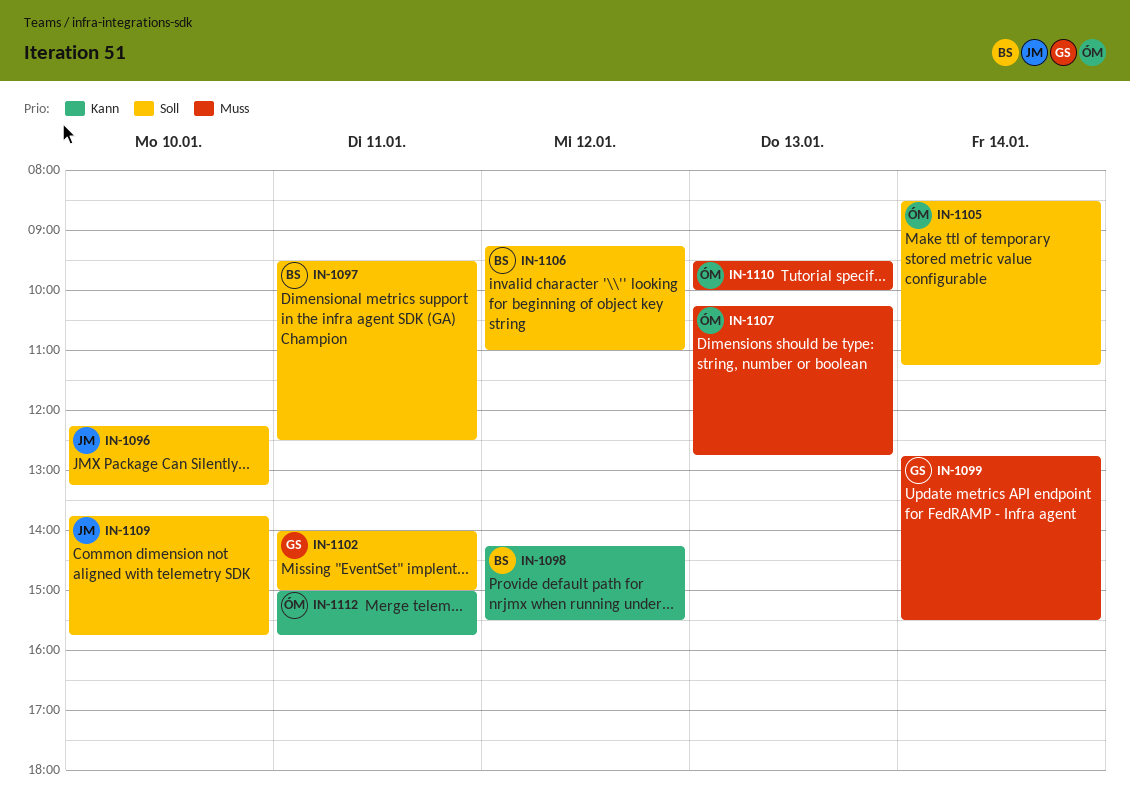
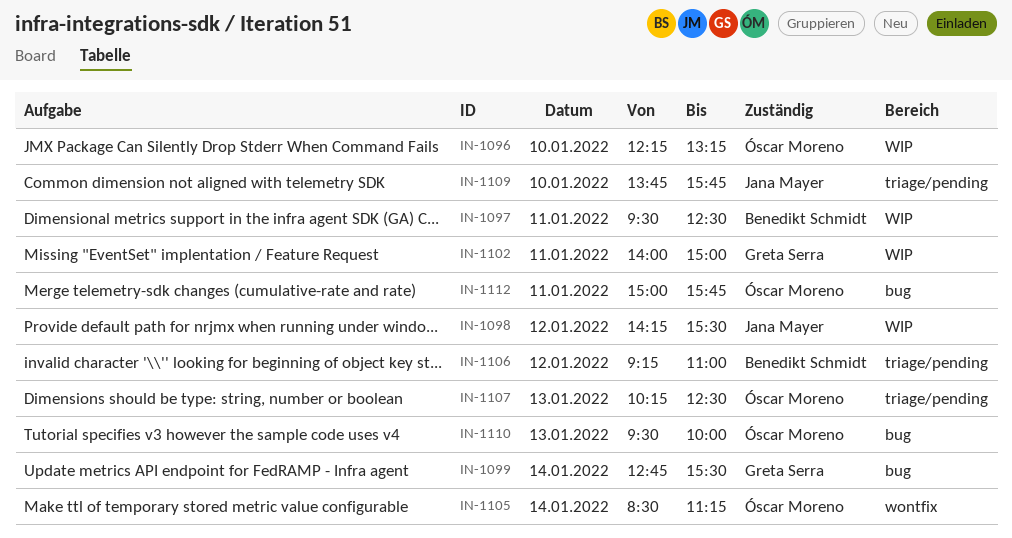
IN-1096, owner: Jana Mayer -> Óscar Moreno
IN-1098, owner: Benedikt Schmidt -> Jana Mayer
IN-1107, ends: 12:45 -> 12:30

